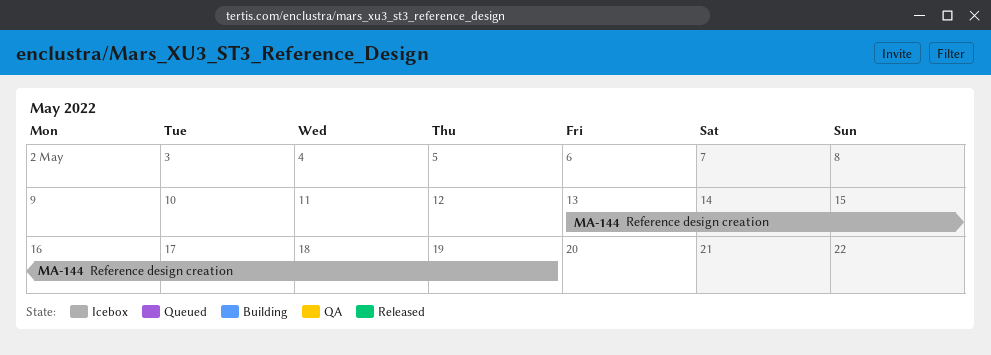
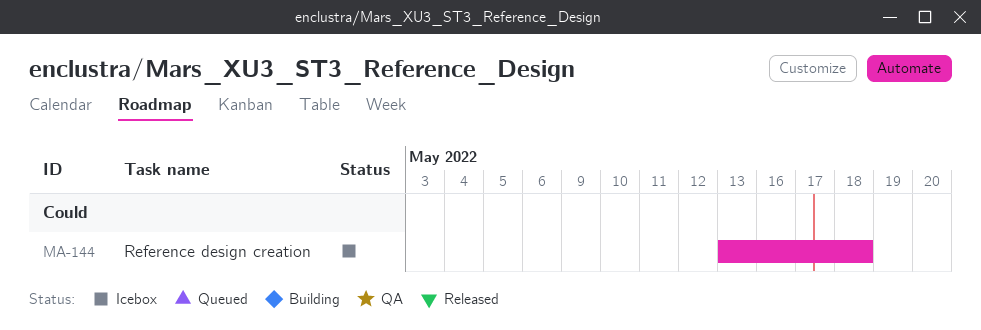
MA-144, due: May 19 -> May 18

